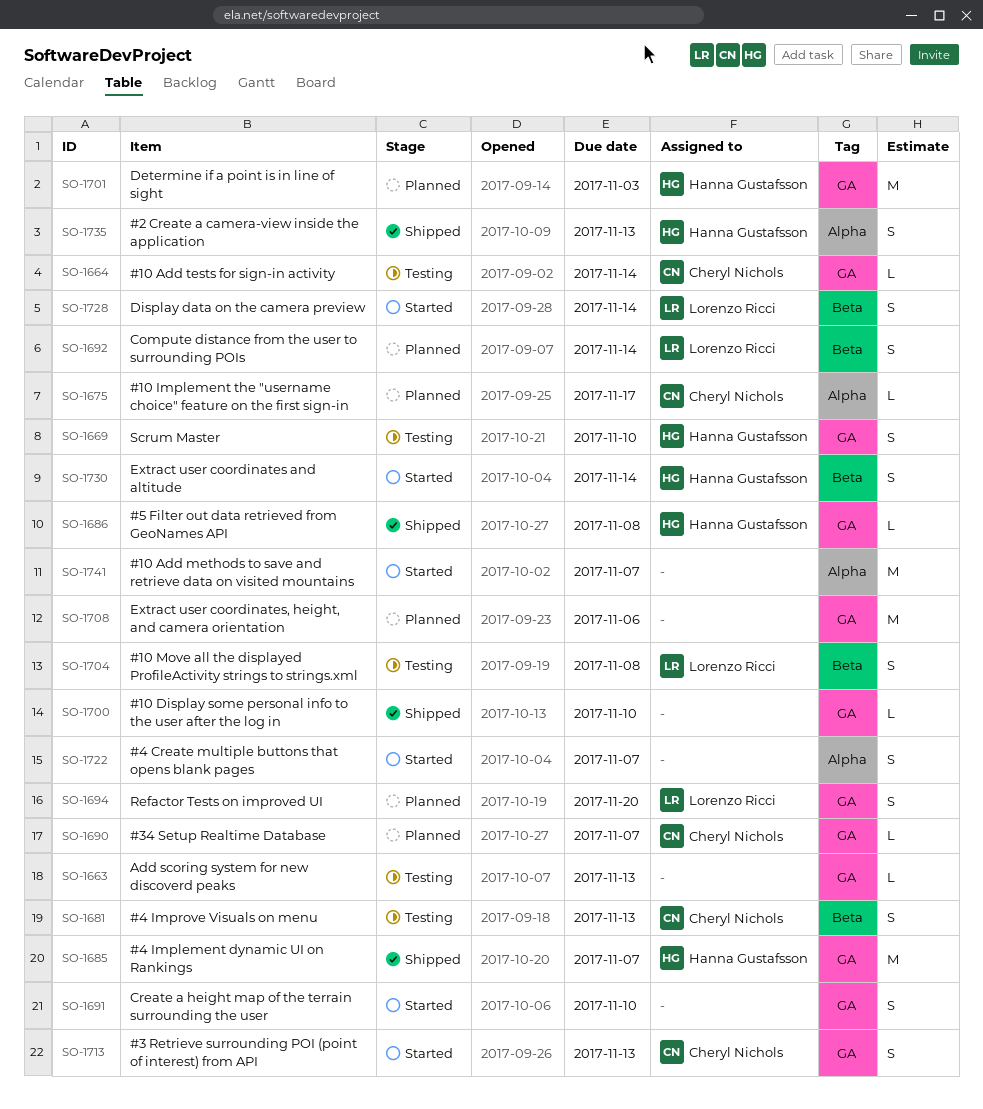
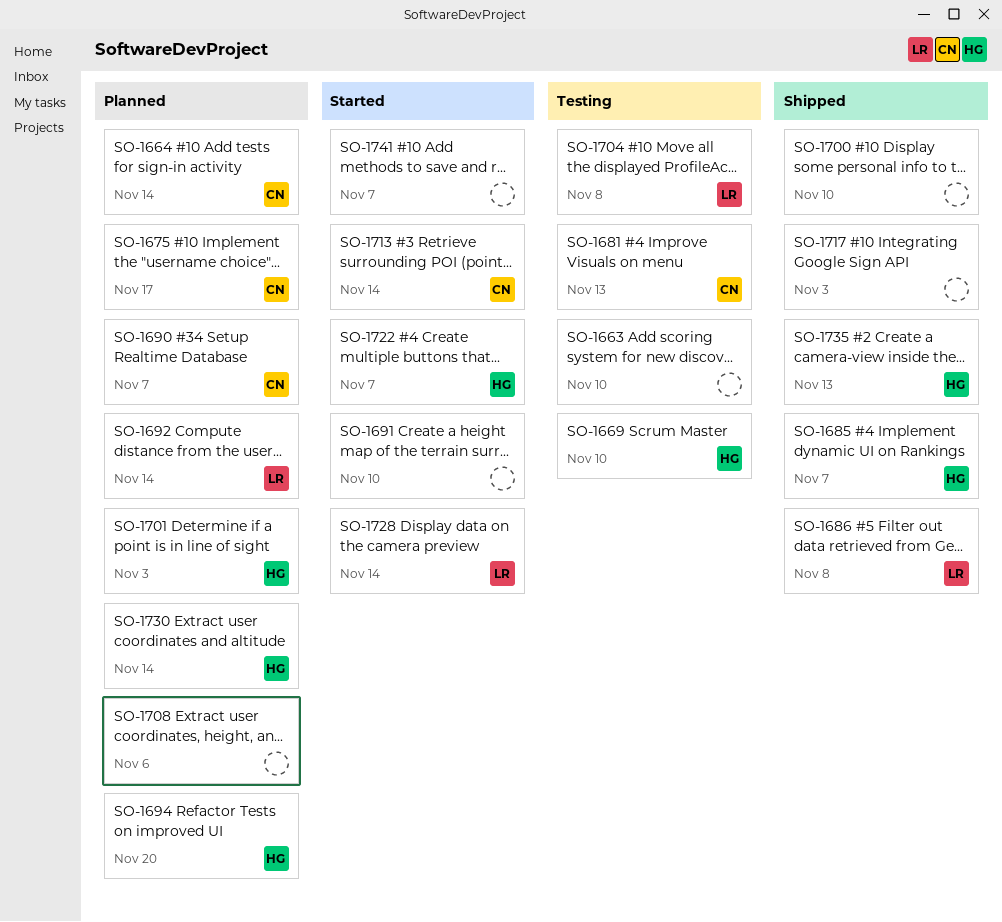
SO-1663, due: Nov 13 -> Nov 10
SO-1664, status: Testing -> Planned
SO-1686, owner: Hanna Gustafsson -> Lorenzo Ricci
SO-1694, owner: Lorenzo Ricci -> Hanna Gustafsson
SO-1713, due: Nov 13 -> Nov 14
SO-1717: none -> present
SO-1722, owner: none -> Hanna Gustafsson
SO-1730, status: Started -> Planned

